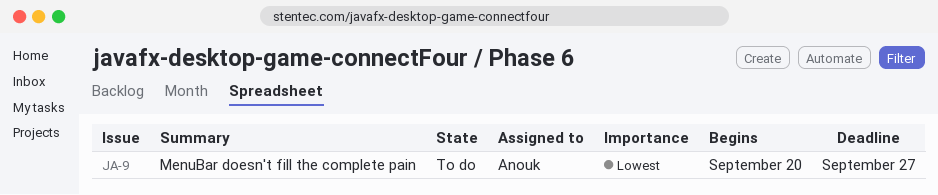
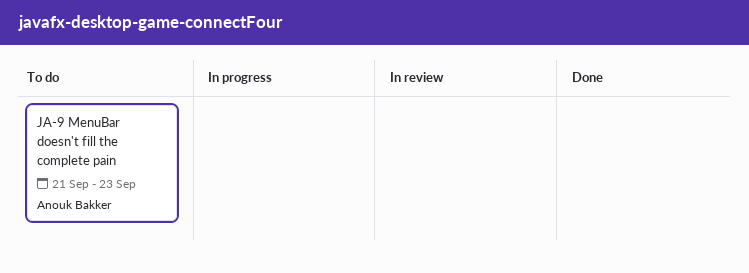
JA-9, start: Sep 20 -> Sep 21
JA-9, due: Sep 27 -> Sep 23

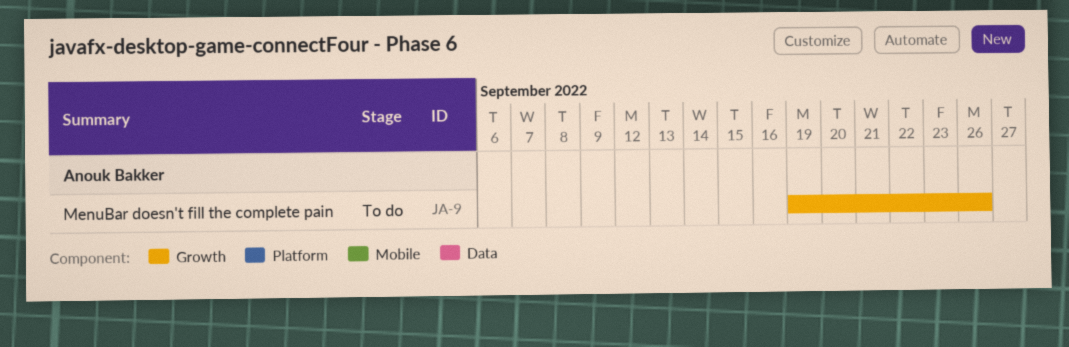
JA-9, start: Sep 21 -> Sep 19
JA-9, due: Sep 23 -> Sep 26

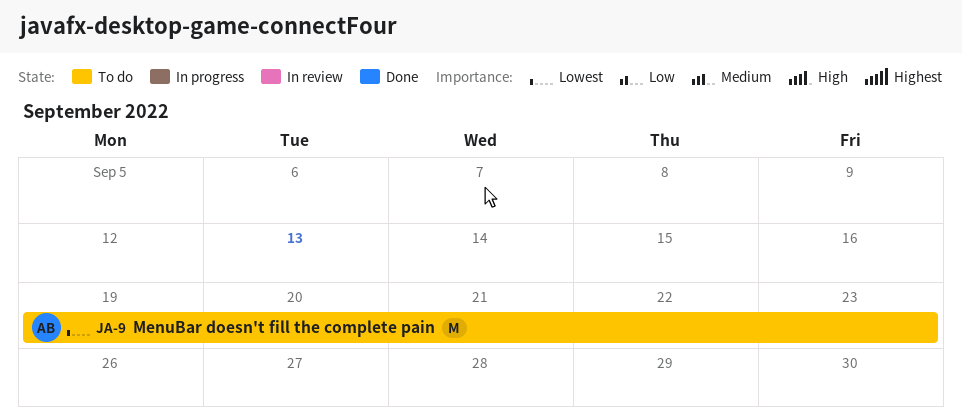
JA-9, due: Sep 26 -> Sep 23

